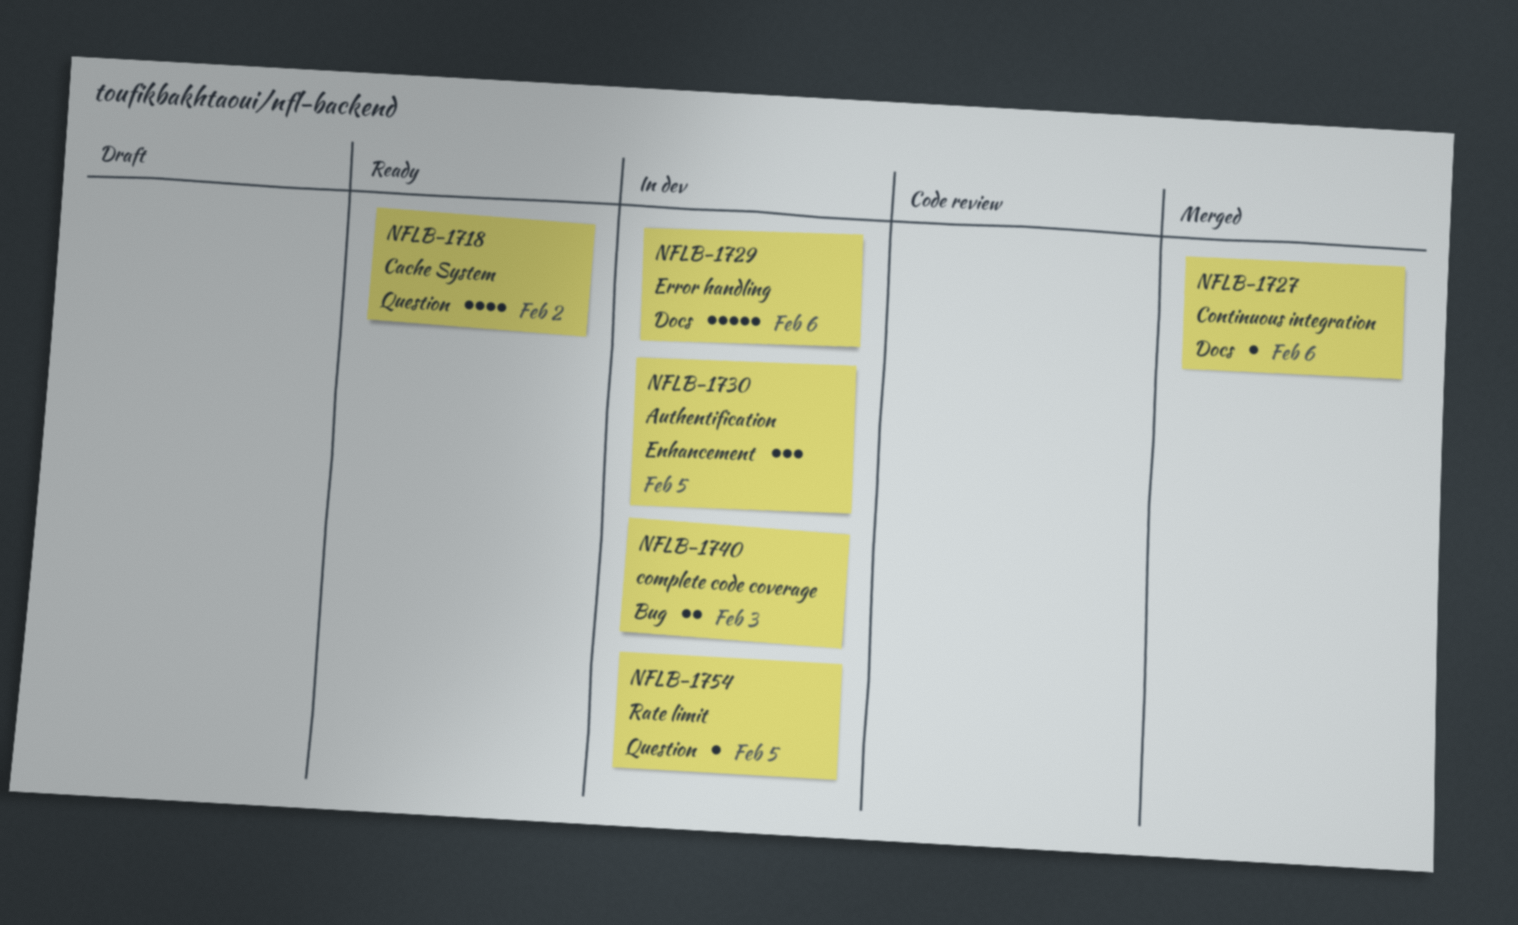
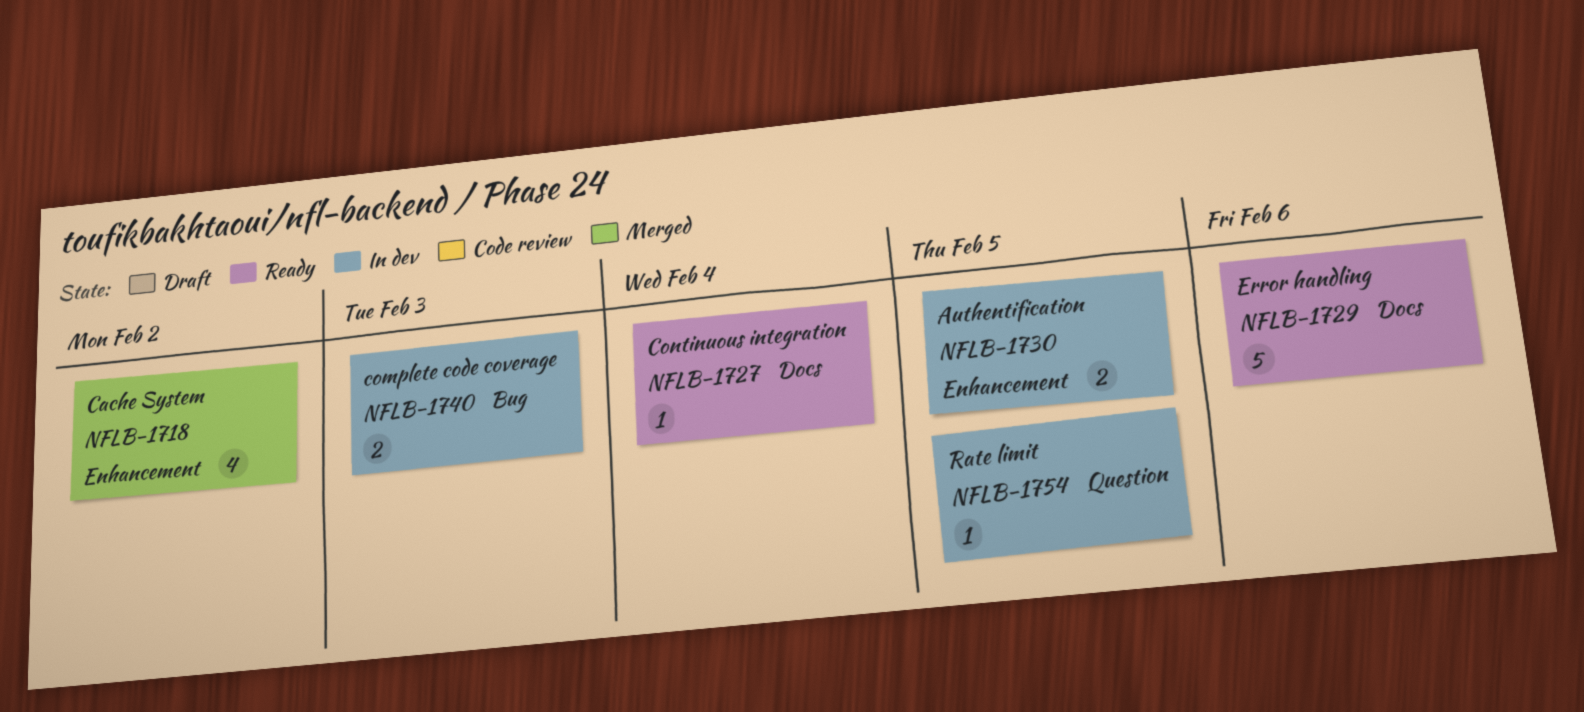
NFLB-1718, status: Ready -> Merged
NFLB-1718, label: Question -> Enhancement
NFLB-1727, status: Merged -> Ready
NFLB-1727, due: Feb 6 -> Feb 4
NFLB-1729, status: In dev -> Ready
NFLB-1730, estimate: 3 -> 2

